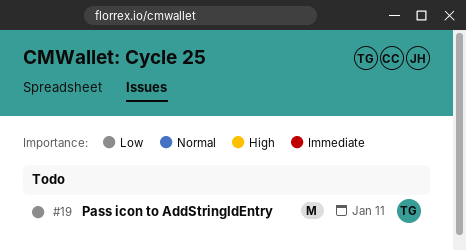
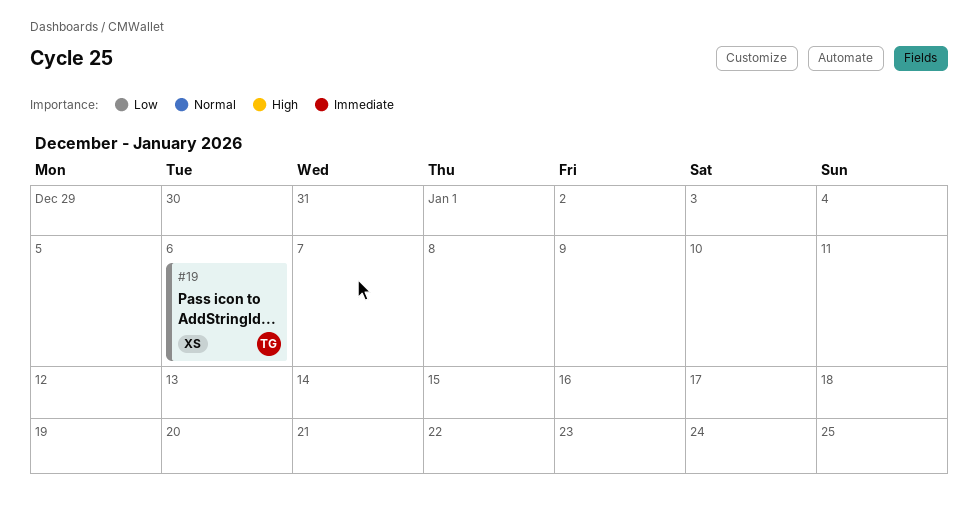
#19, estimate: M -> XS
#19, due: Jan 11 -> Jan 6

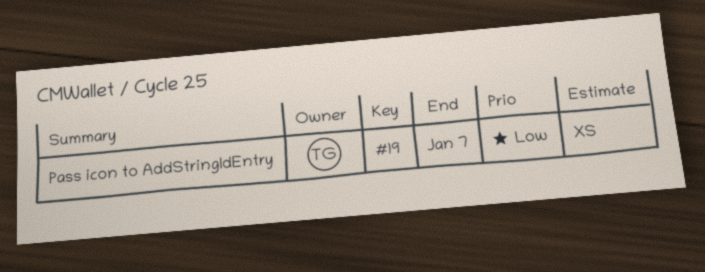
#19, due: Jan 6 -> Jan 7

